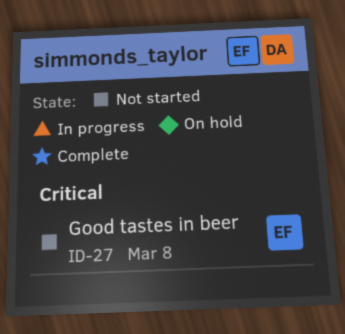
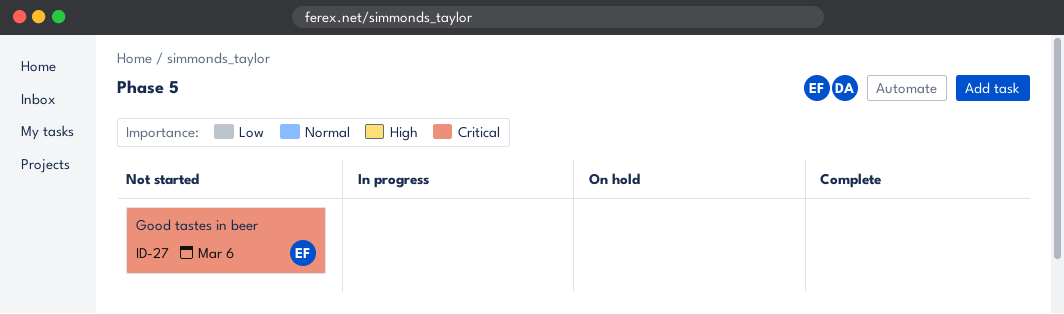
ID-27, due: Mar 8 -> Mar 6

